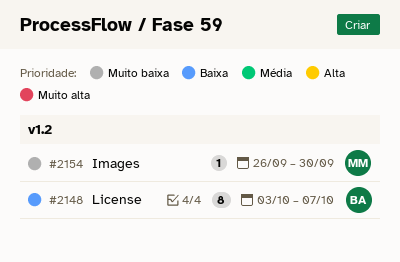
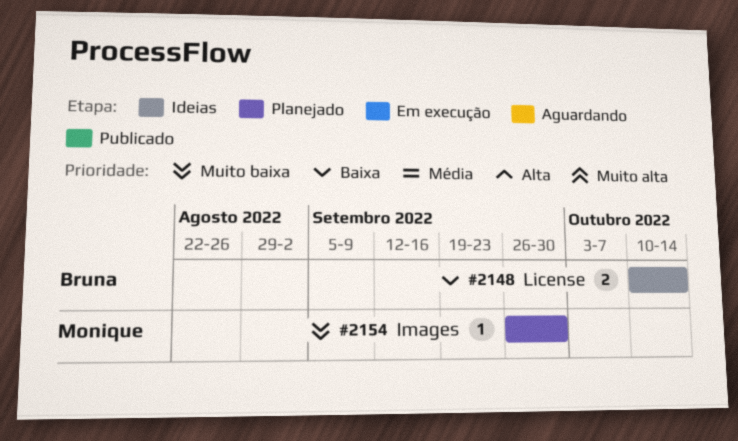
#2148, estimate: 8 -> 2
#2148, start: Oct 3 -> Oct 10
#2148, due: Oct 7 -> Oct 14

